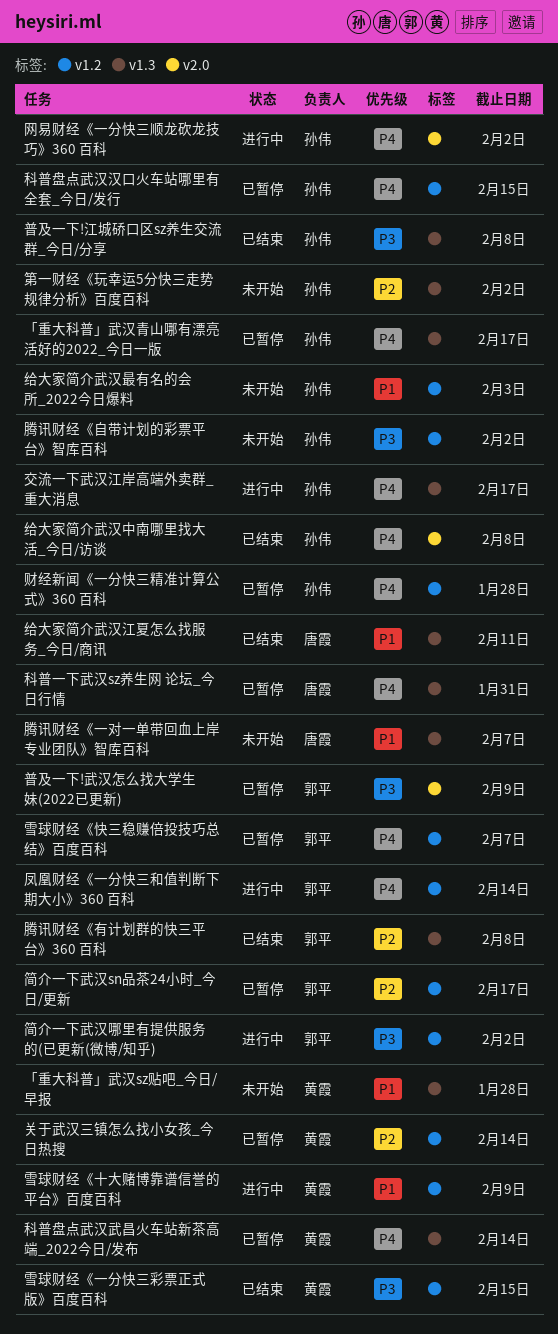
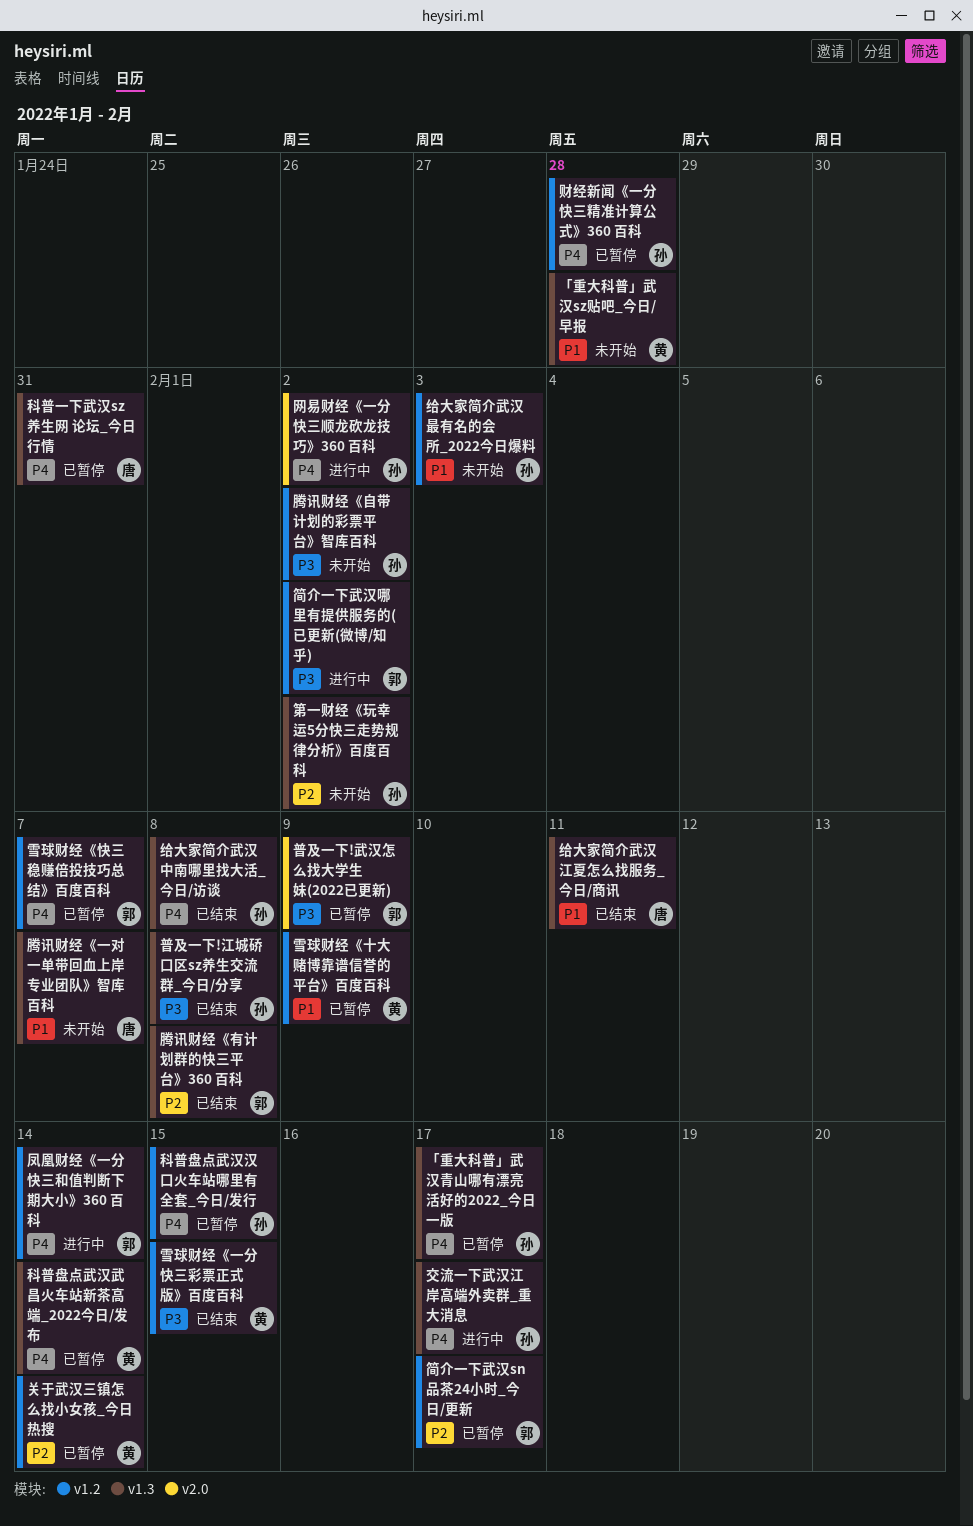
给大家简介武汉中南哪里找大活_今日/访谈, label: v2.0 -> v1.3
雪球财经《十大赌博靠谱信誉的平台》百度百科, status: 进行中 -> 已暂停

